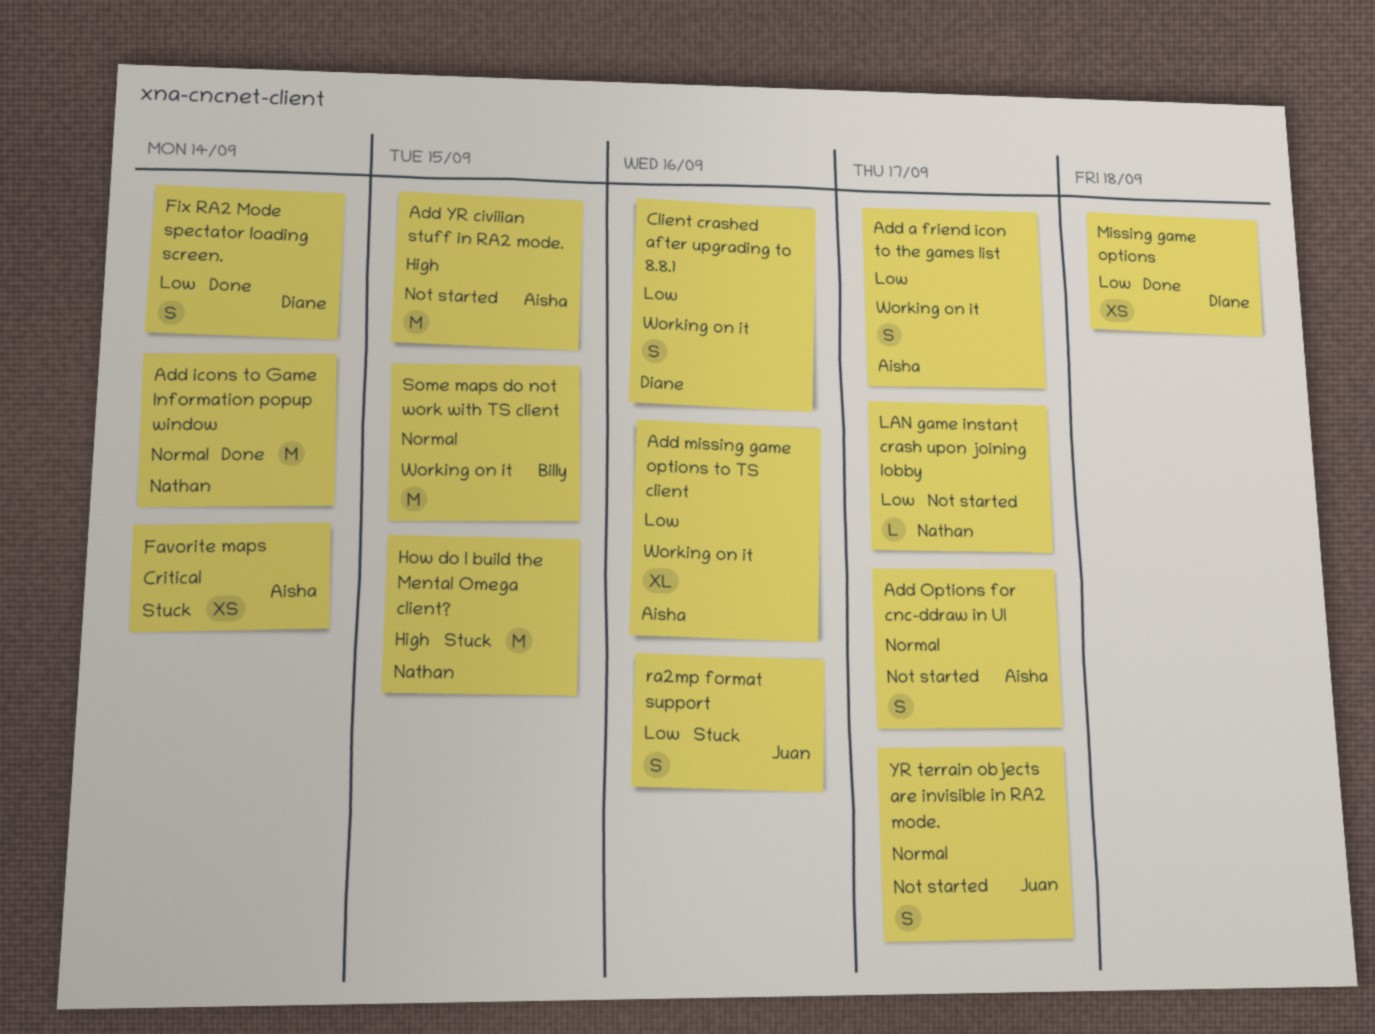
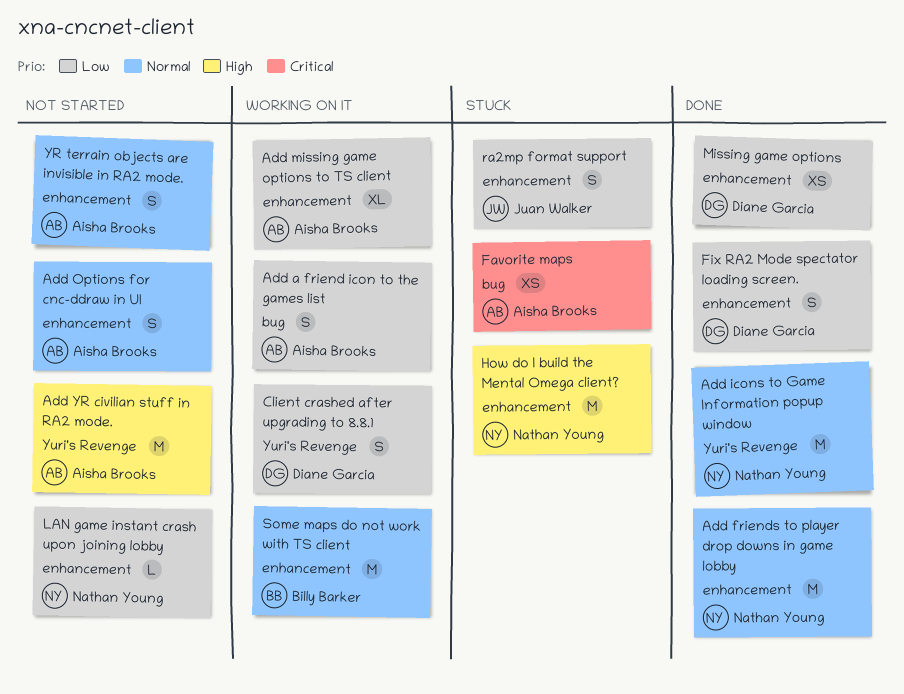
Add friends to player drop downs in game lobby: none -> present
YR terrain objects are invisible in RA2 mode., owner: Juan Walker -> Aisha Brooks

